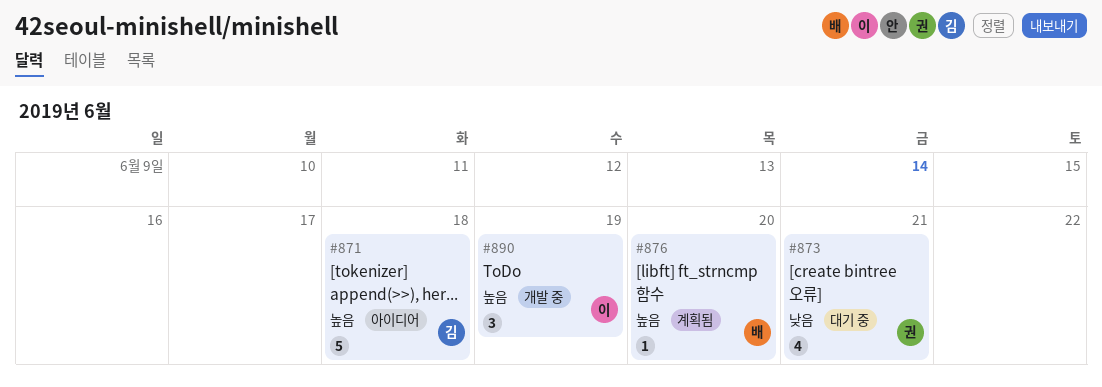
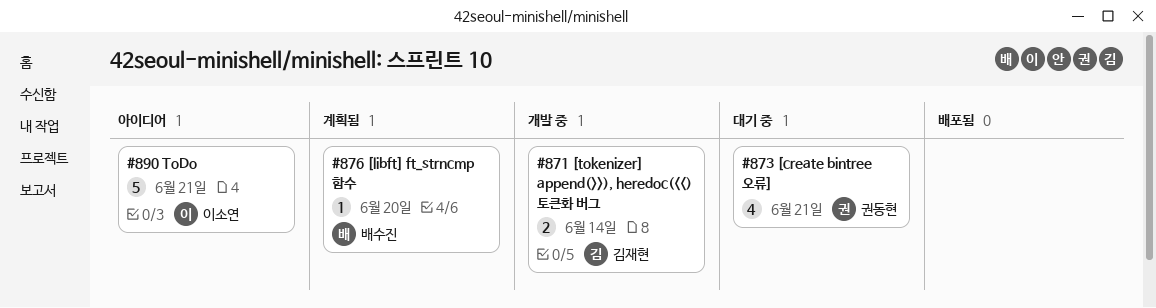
#871, status: 아이디어 -> 개발 중
#871, estimate: 5 -> 2
#871, due: Jun 18 -> Jun 14
#890, status: 개발 중 -> 아이디어
#890, estimate: 3 -> 5
#890, due: Jun 19 -> Jun 21

